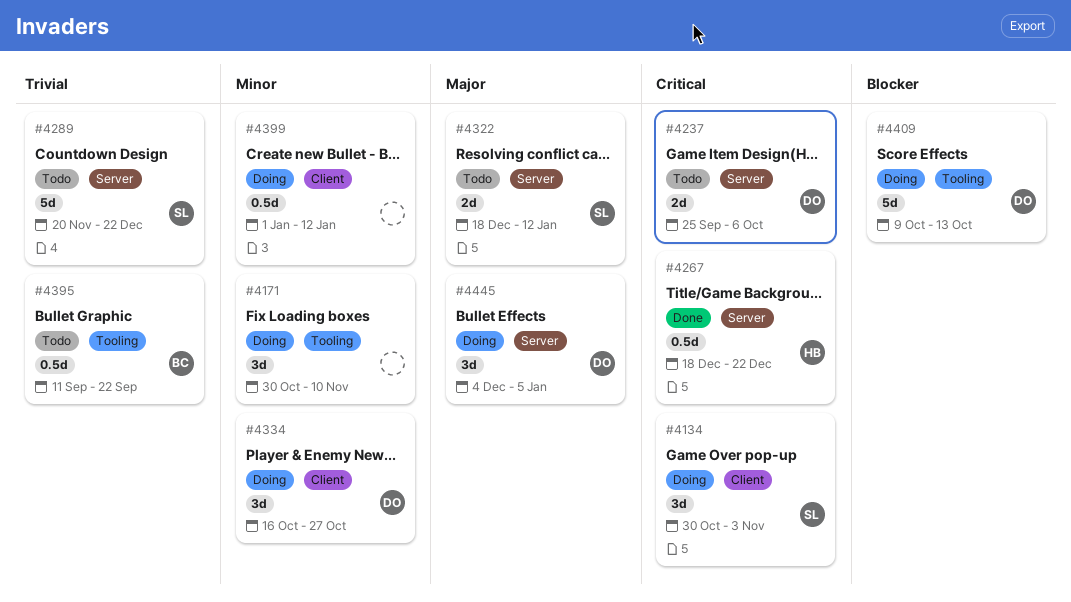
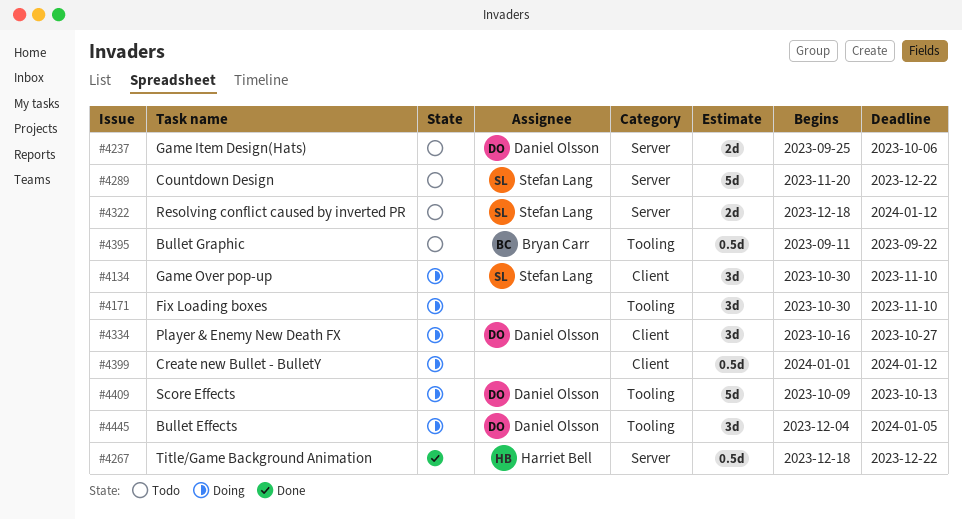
#4134, due: Nov 3 -> Nov 10
#4445, label: Server -> Tooling

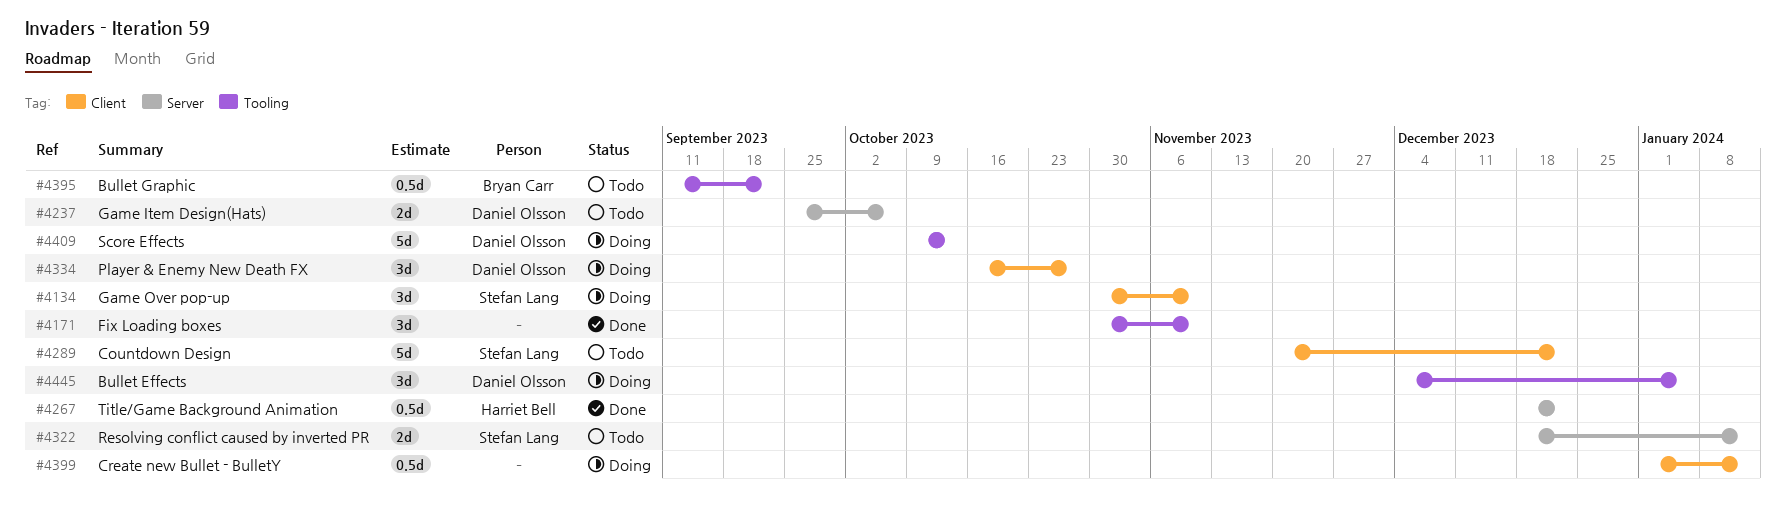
#4171, status: Doing -> Done
#4289, label: Server -> Client

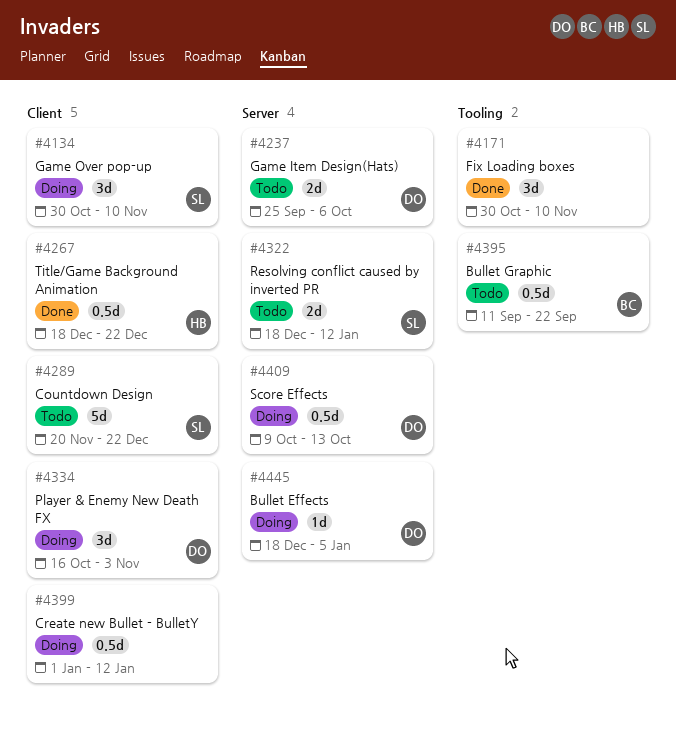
#4267, label: Server -> Client
#4334, due: Oct 27 -> Nov 3
#4409, label: Tooling -> Server
#4409, estimate: 5d -> 0.5d
#4445, label: Tooling -> Server
#4445, estimate: 3d -> 1d
#4445, start: Dec 4 -> Dec 18

